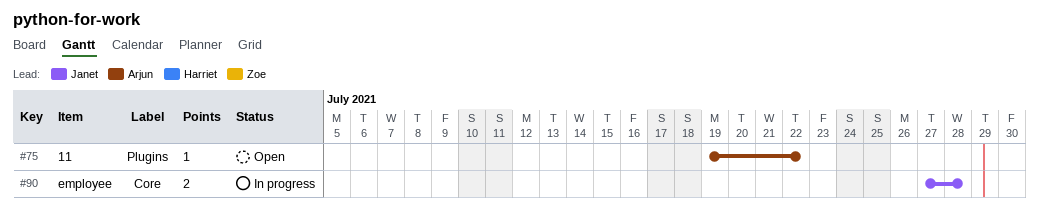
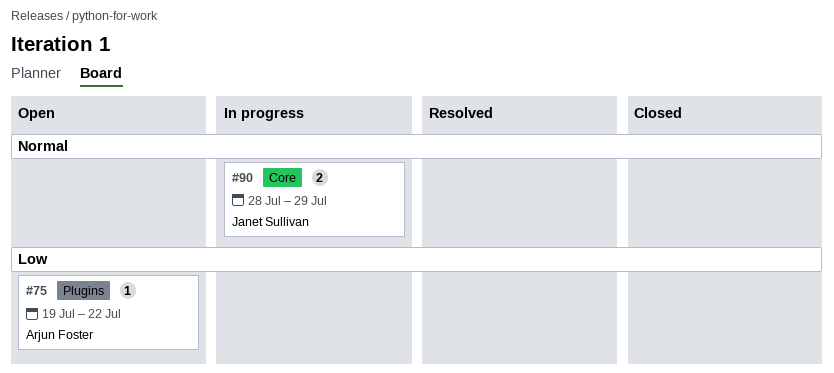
#90, start: Jul 27 -> Jul 28
#90, due: Jul 28 -> Jul 29

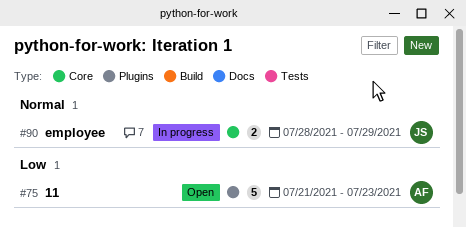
#75, estimate: 1 -> 5
#75, start: Jul 19 -> Jul 21
#75, due: Jul 22 -> Jul 23

